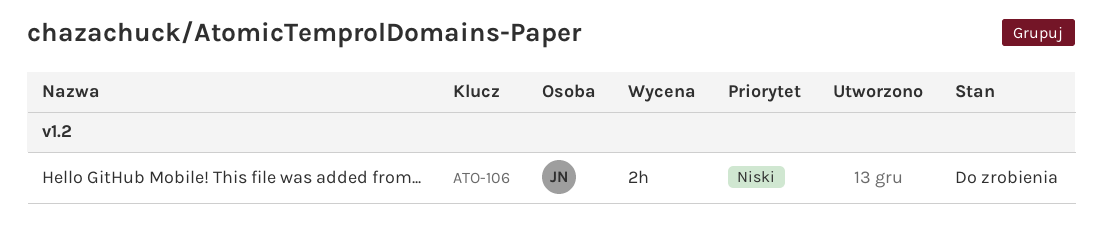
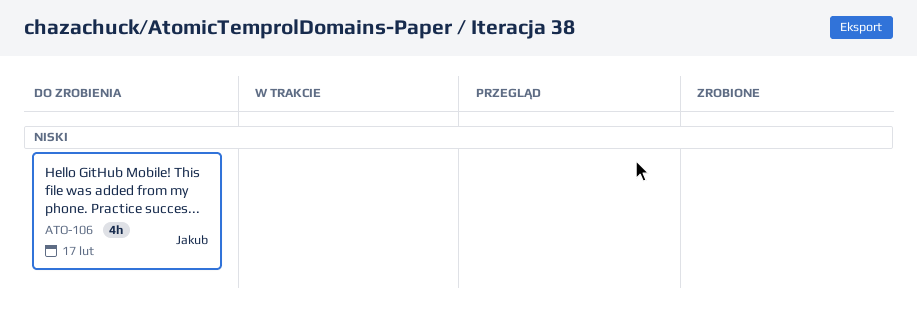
ATO-106, estimate: 2h -> 4h

